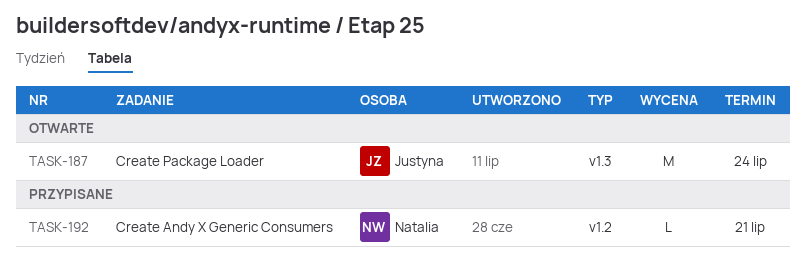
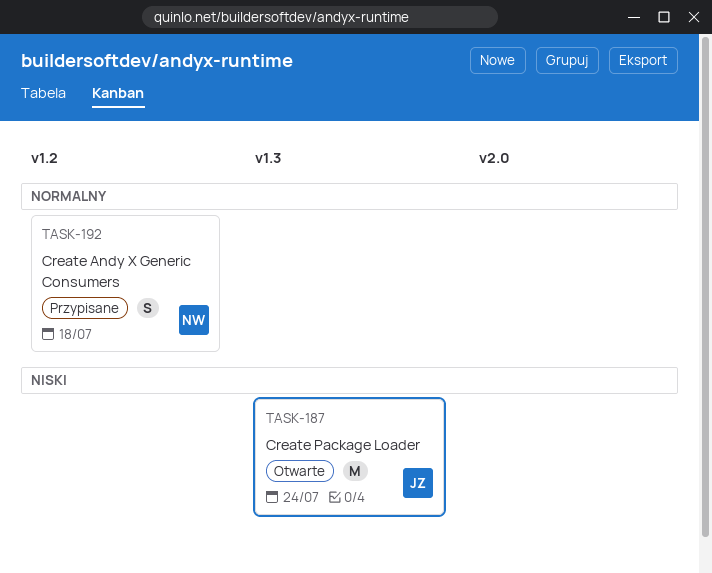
TASK-192, estimate: L -> S
TASK-192, due: Jul 21 -> Jul 18

